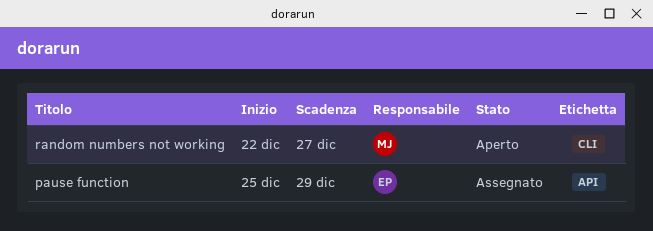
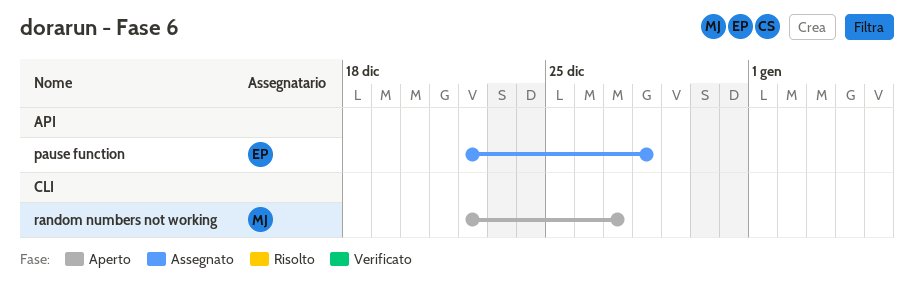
pause function, start: Dec 25 -> Dec 22
pause function, due: Dec 29 -> Dec 28

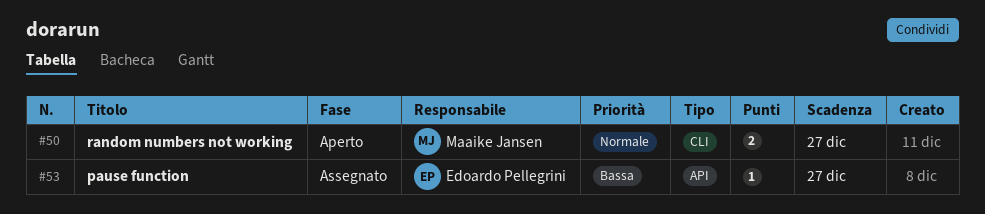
pause function, due: Dec 28 -> Dec 27

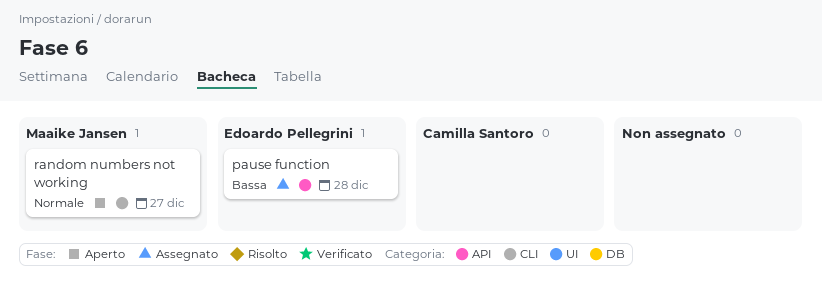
pause function, due: Dec 27 -> Dec 28

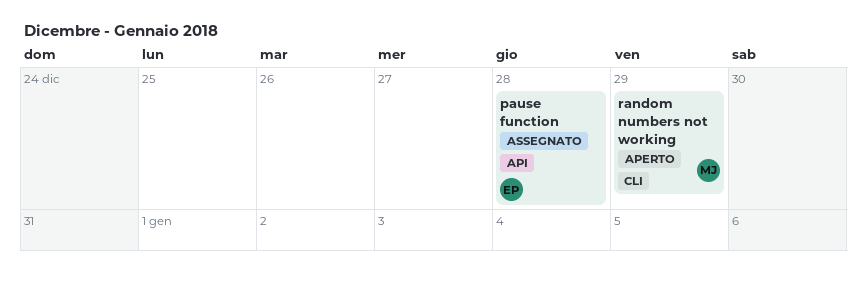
random numbers not working, due: Dec 27 -> Dec 29

